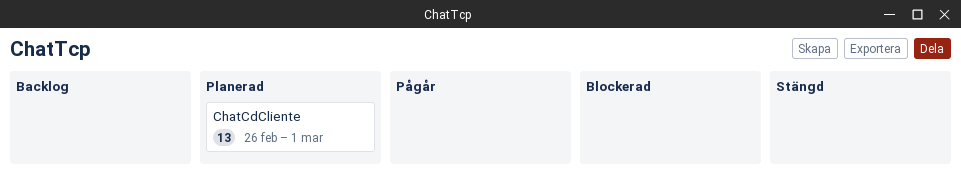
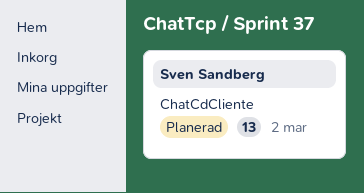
ChatCdCliente, due: Mar 1 -> Mar 2

